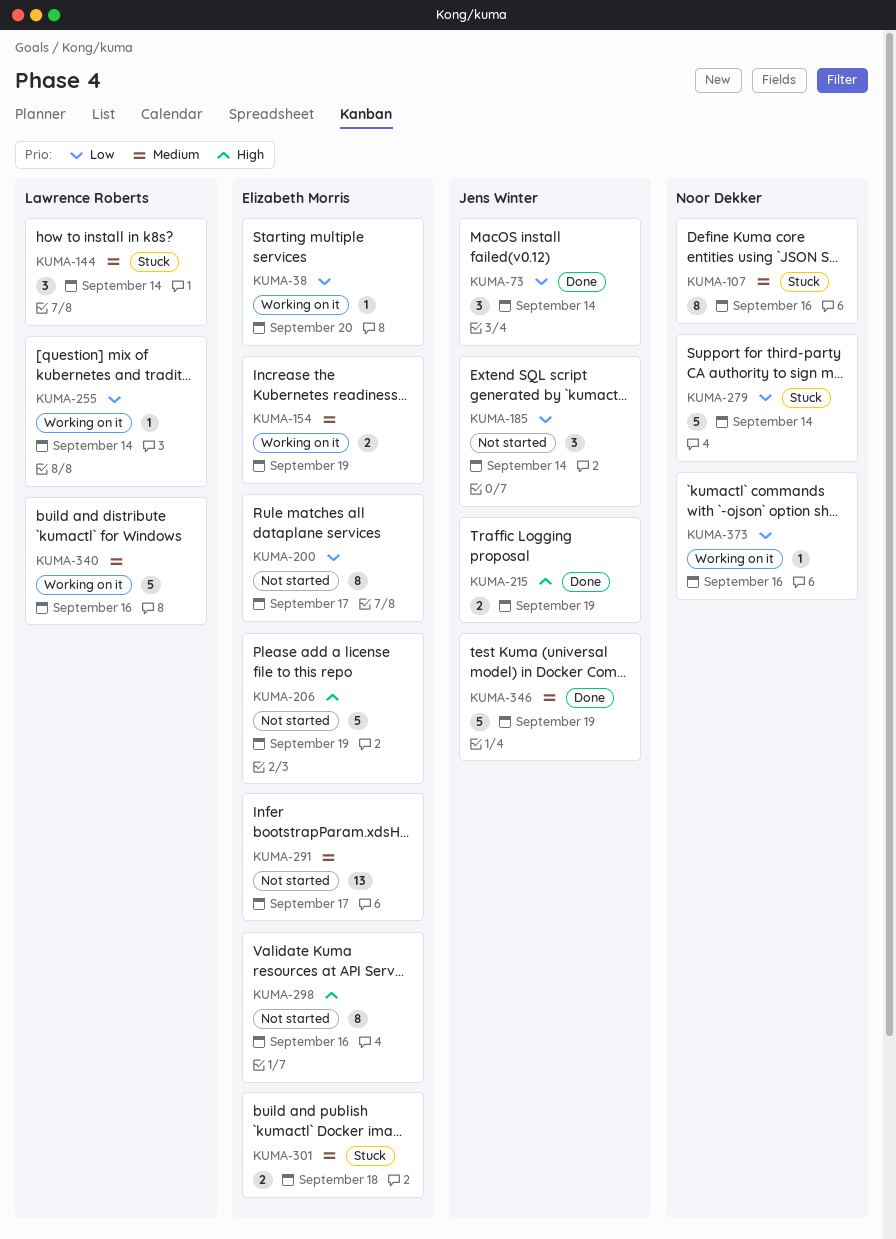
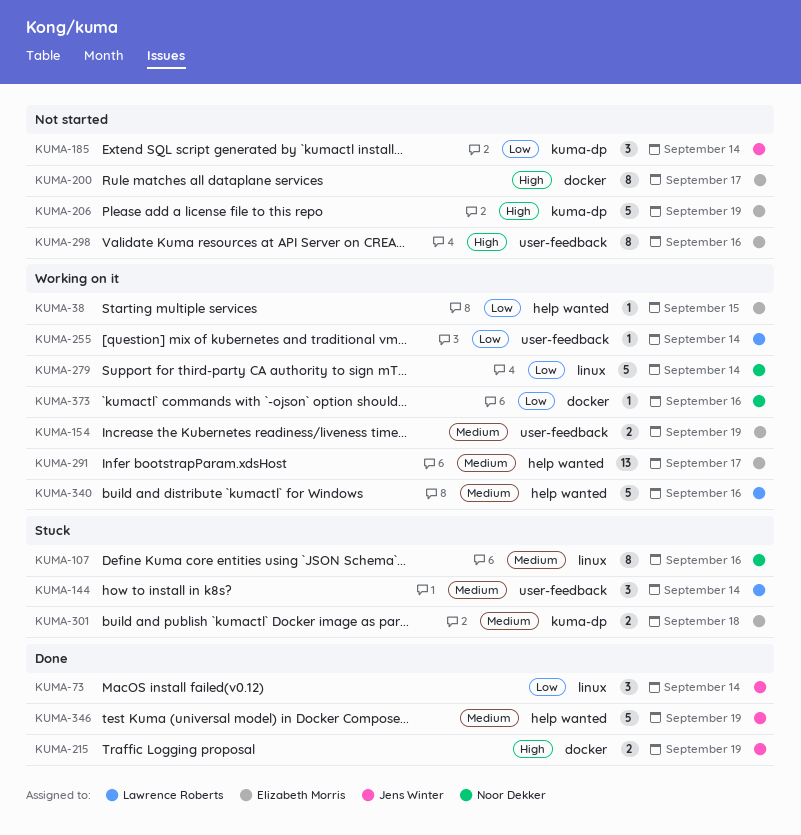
KUMA-38, due: Sep 20 -> Sep 15
KUMA-200, priority: Low -> High
KUMA-279, status: Stuck -> Working on it
KUMA-291, status: Not started -> Working on it

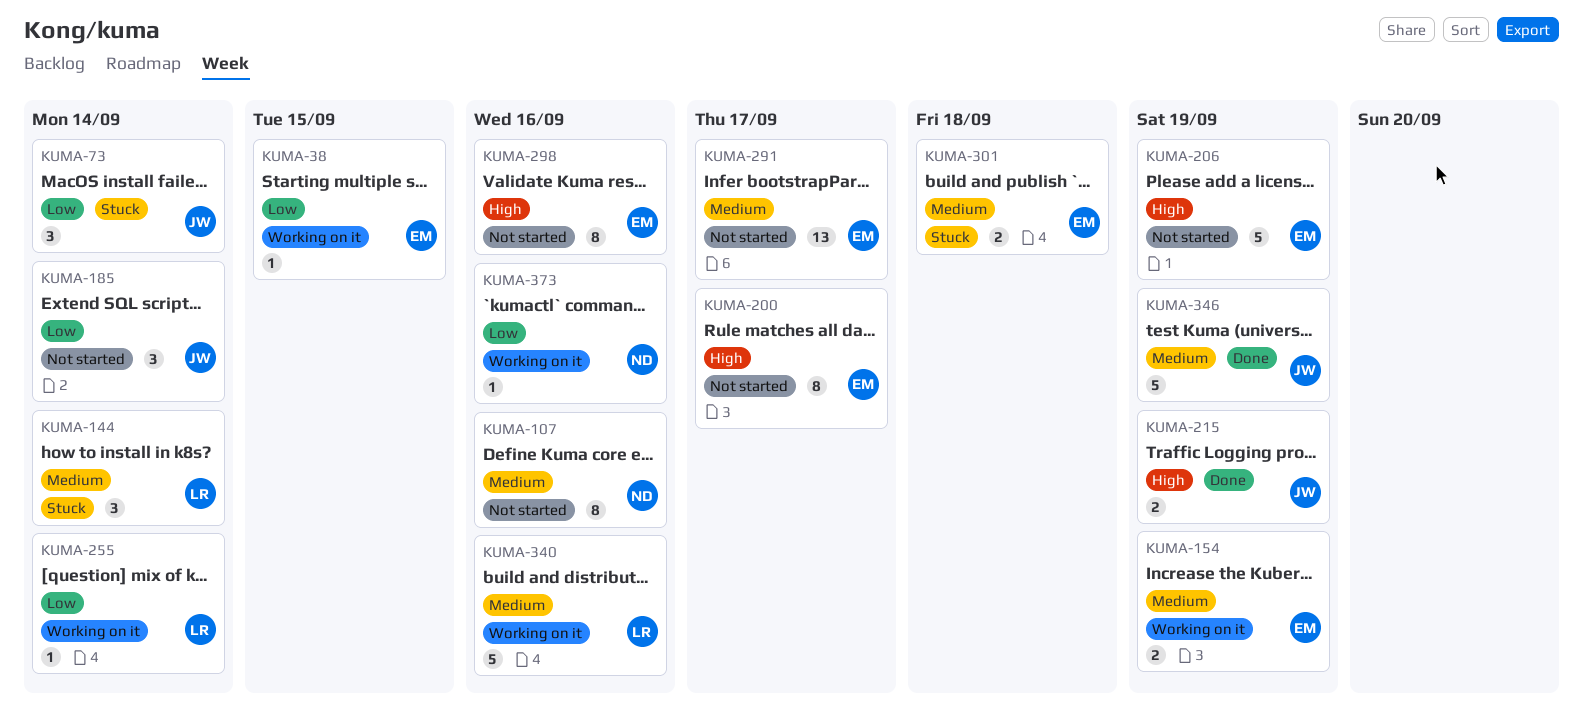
KUMA-73, status: Done -> Stuck
KUMA-107, status: Stuck -> Not started
KUMA-279: present -> none
KUMA-291, status: Working on it -> Not started

